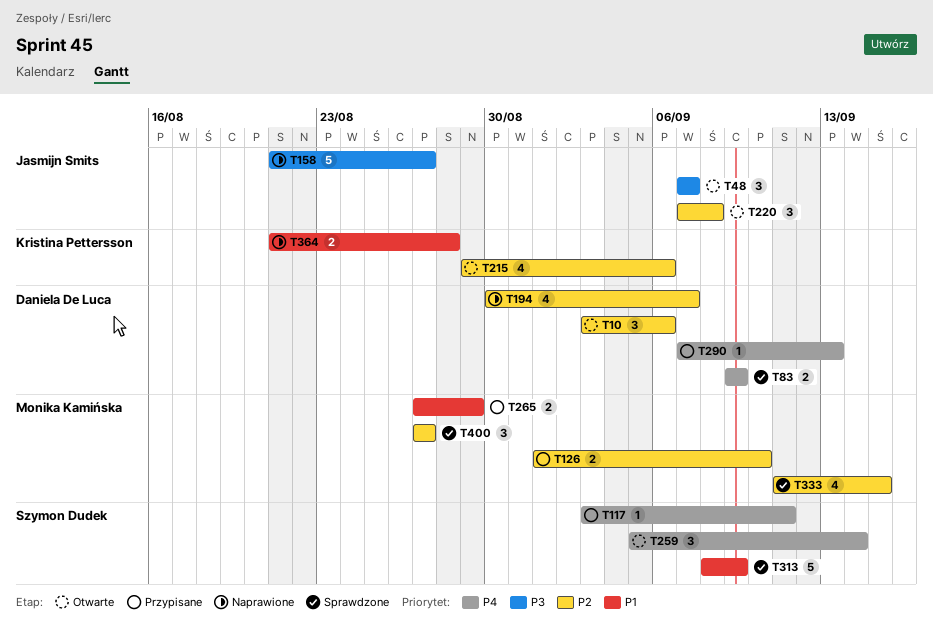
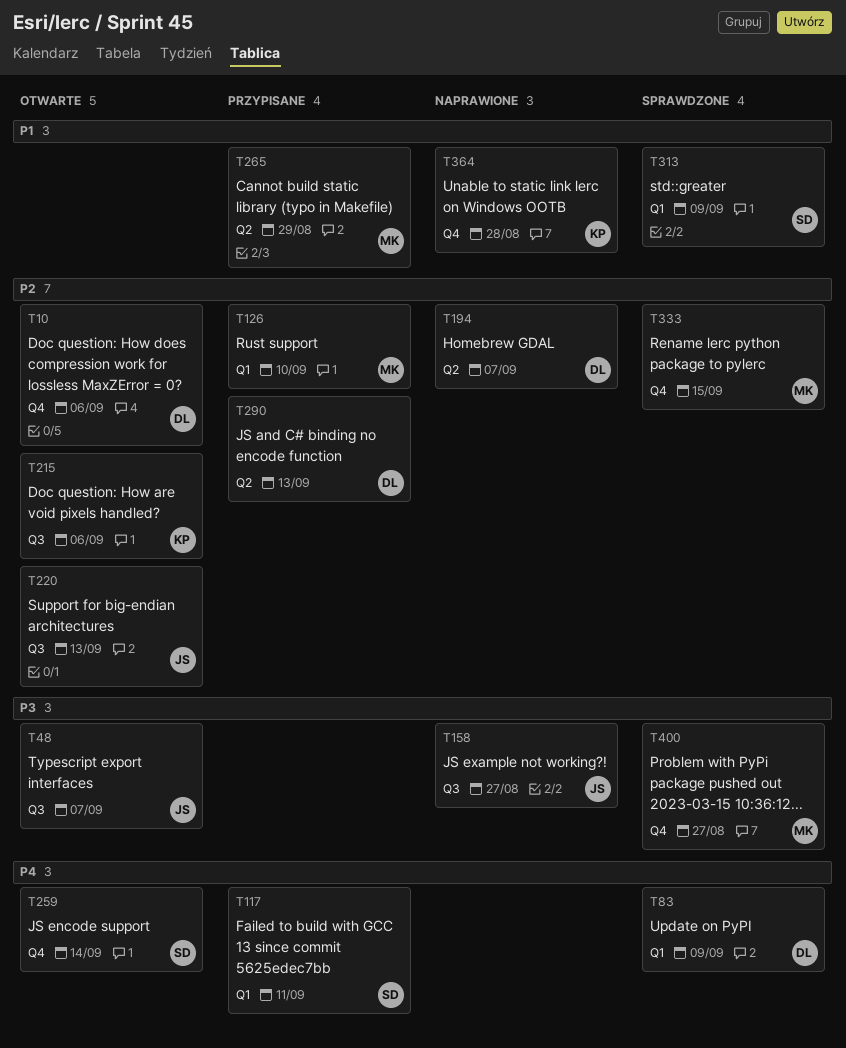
T220, due: Sep 8 -> Sep 13
T290, priority: P4 -> P2
T400, priority: P2 -> P3

